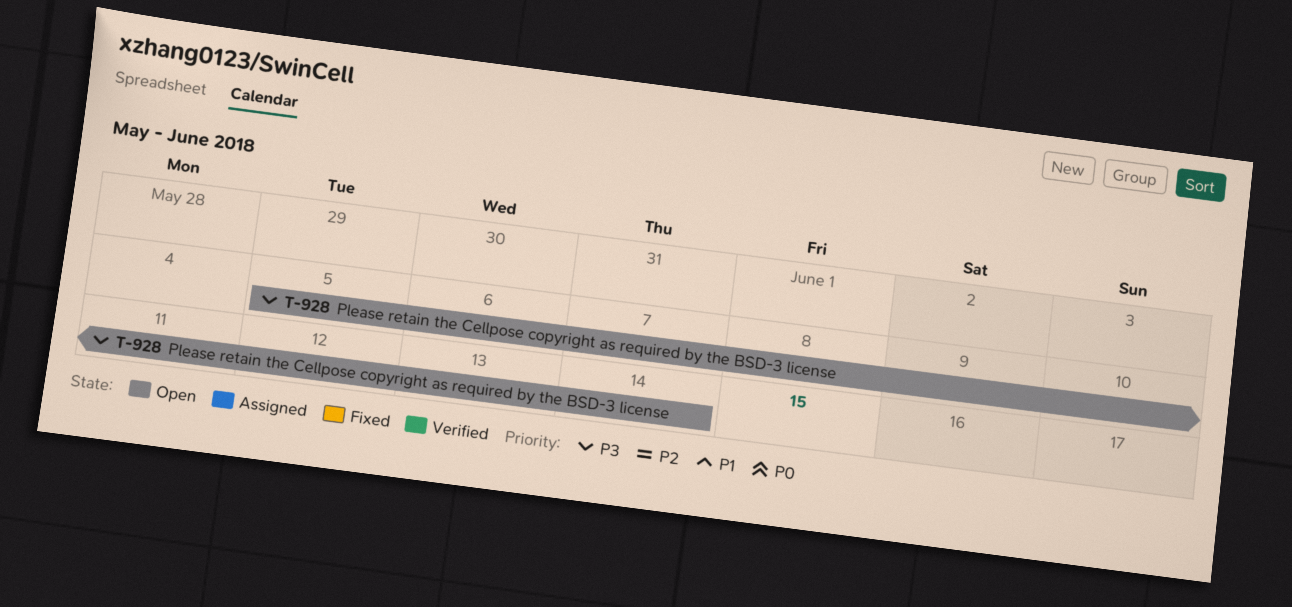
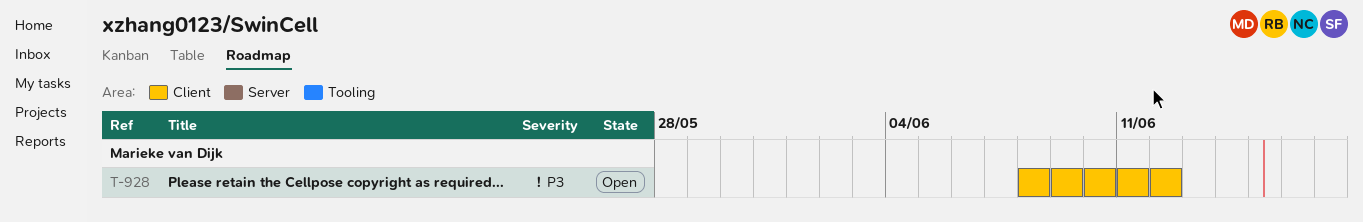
T-928, start: Jun 5 -> Jun 8
T-928, due: Jun 14 -> Jun 12

